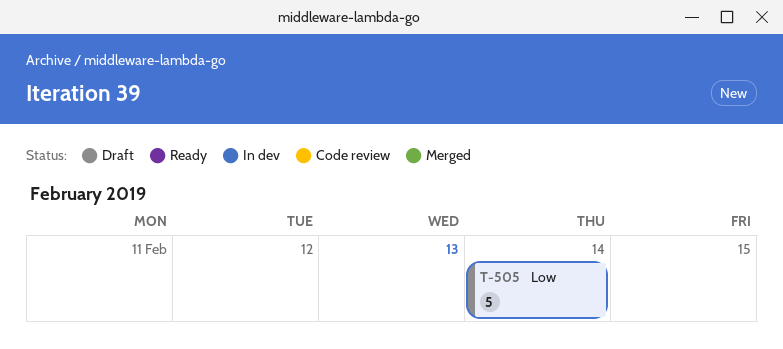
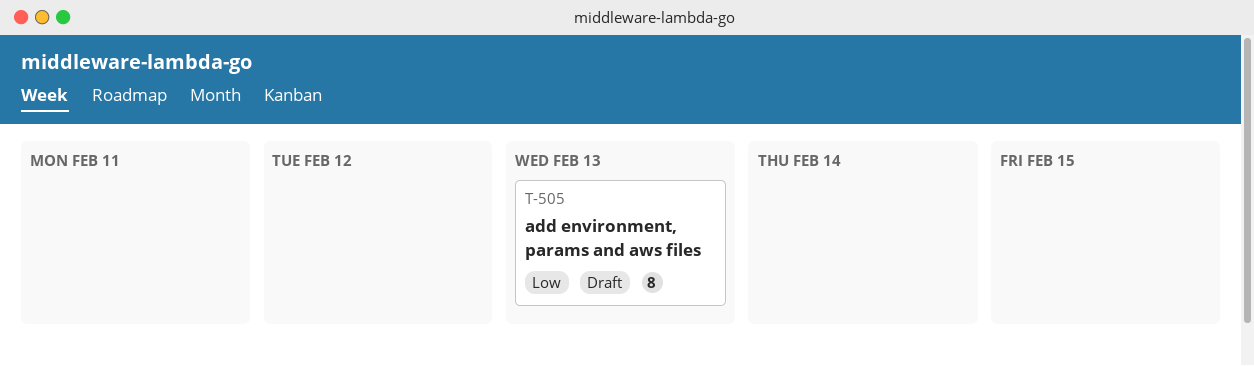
T-505, estimate: 5 -> 8
T-505, due: Feb 14 -> Feb 13

